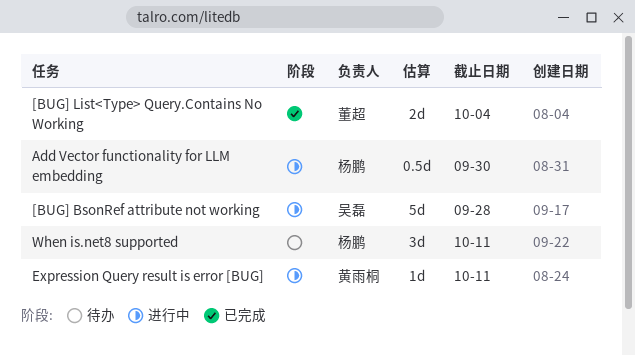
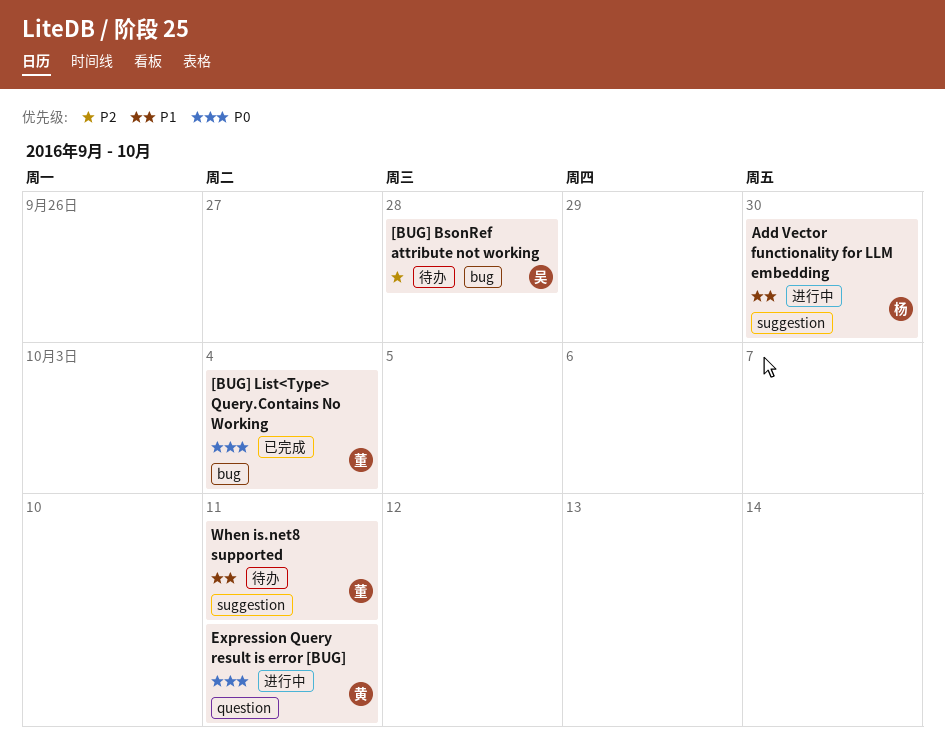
[BUG] BsonRef attribute not working, status: 进行中 -> 待办
When is.net8 supported, owner: 杨鹏 -> 董超

